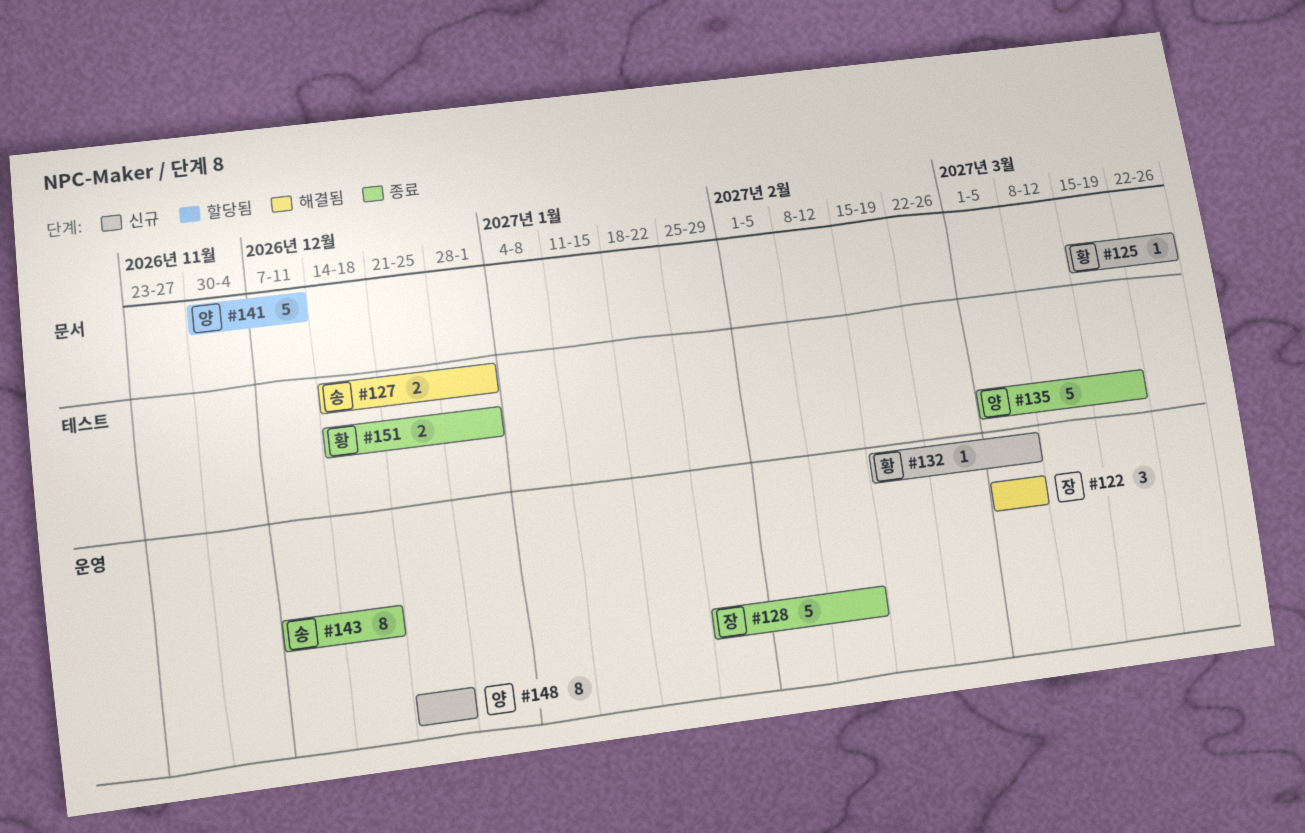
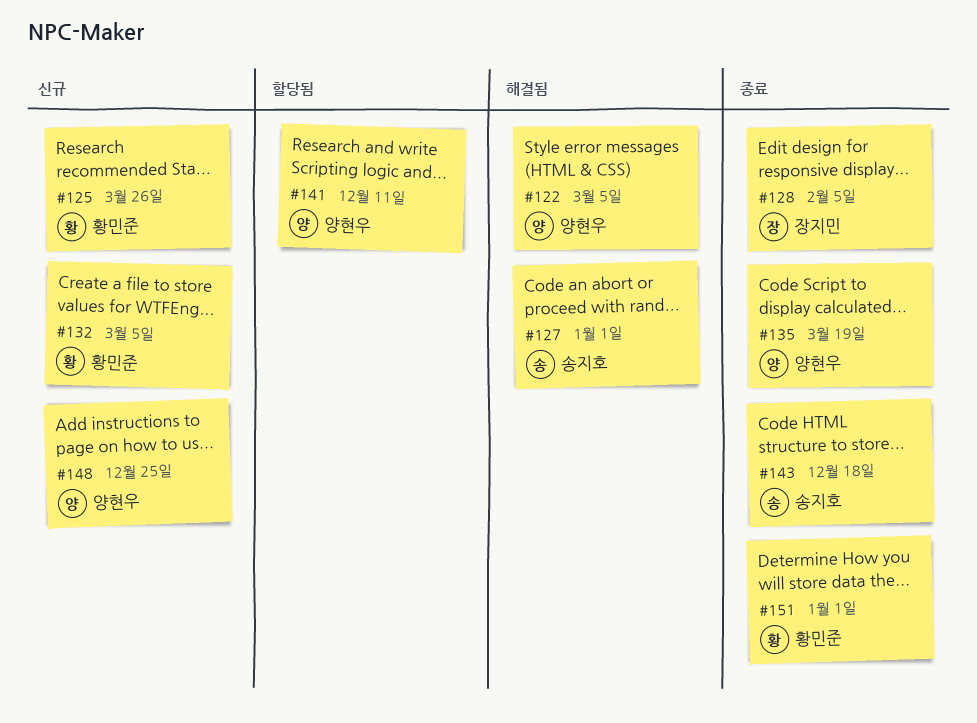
#122, owner: 장지민 -> 양현우
#128, due: Feb 12 -> Feb 5

